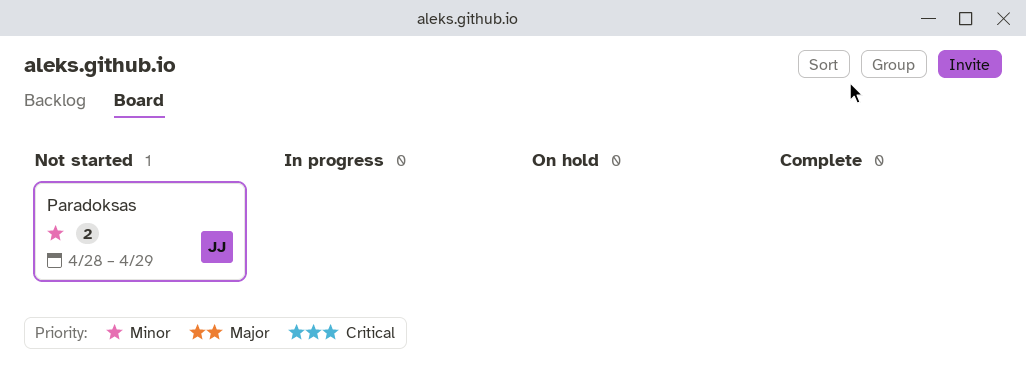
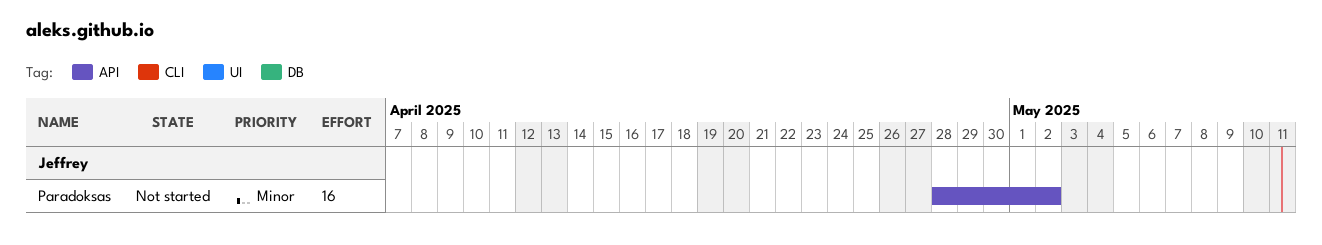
Paradoksas, estimate: 2 -> 16
Paradoksas, due: Apr 29 -> May 2

